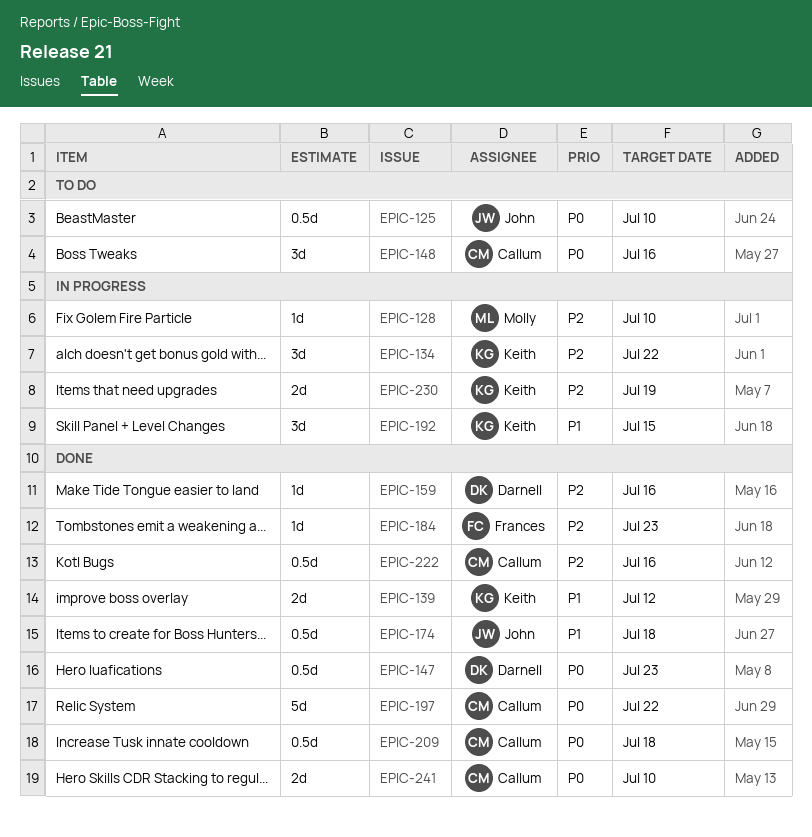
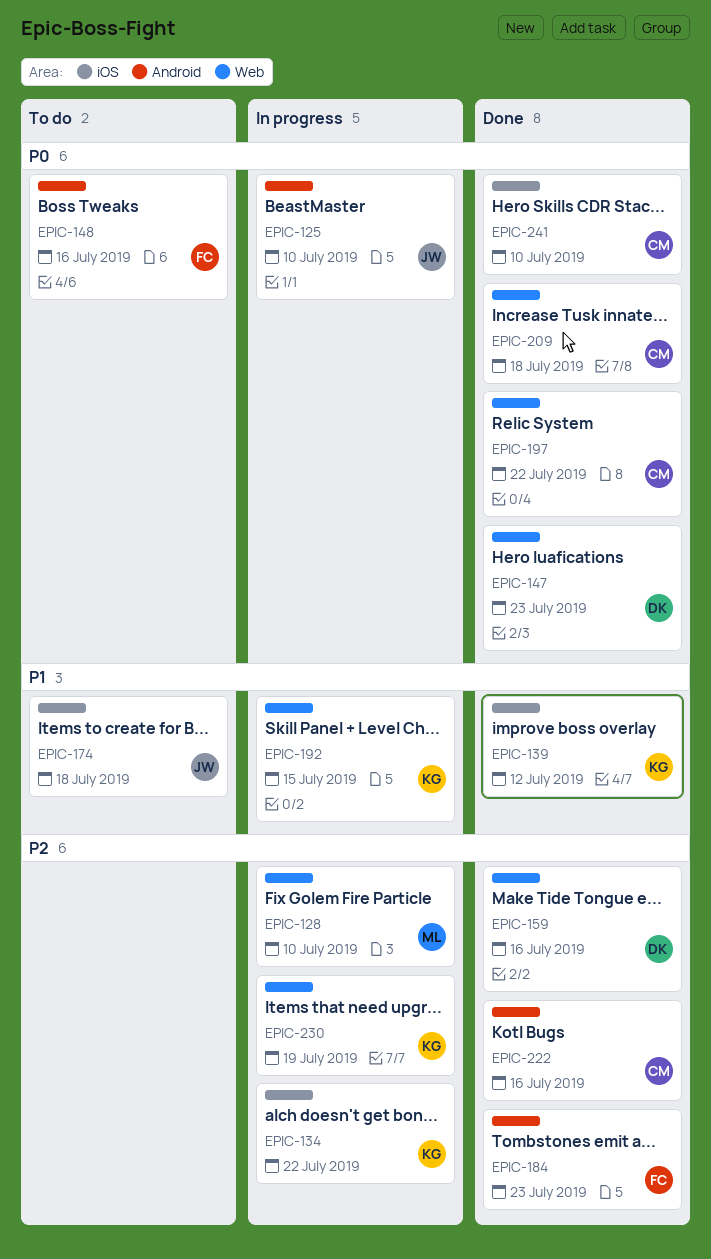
EPIC-125, status: To do -> In progress
EPIC-148, owner: Callum -> Frances
EPIC-174, status: Done -> To do

